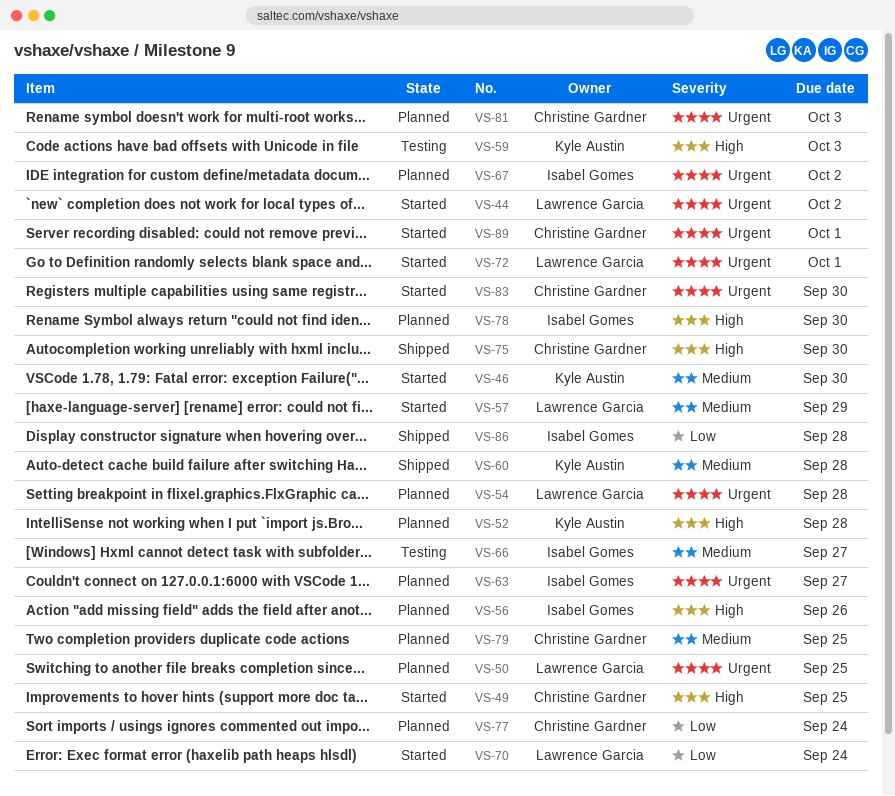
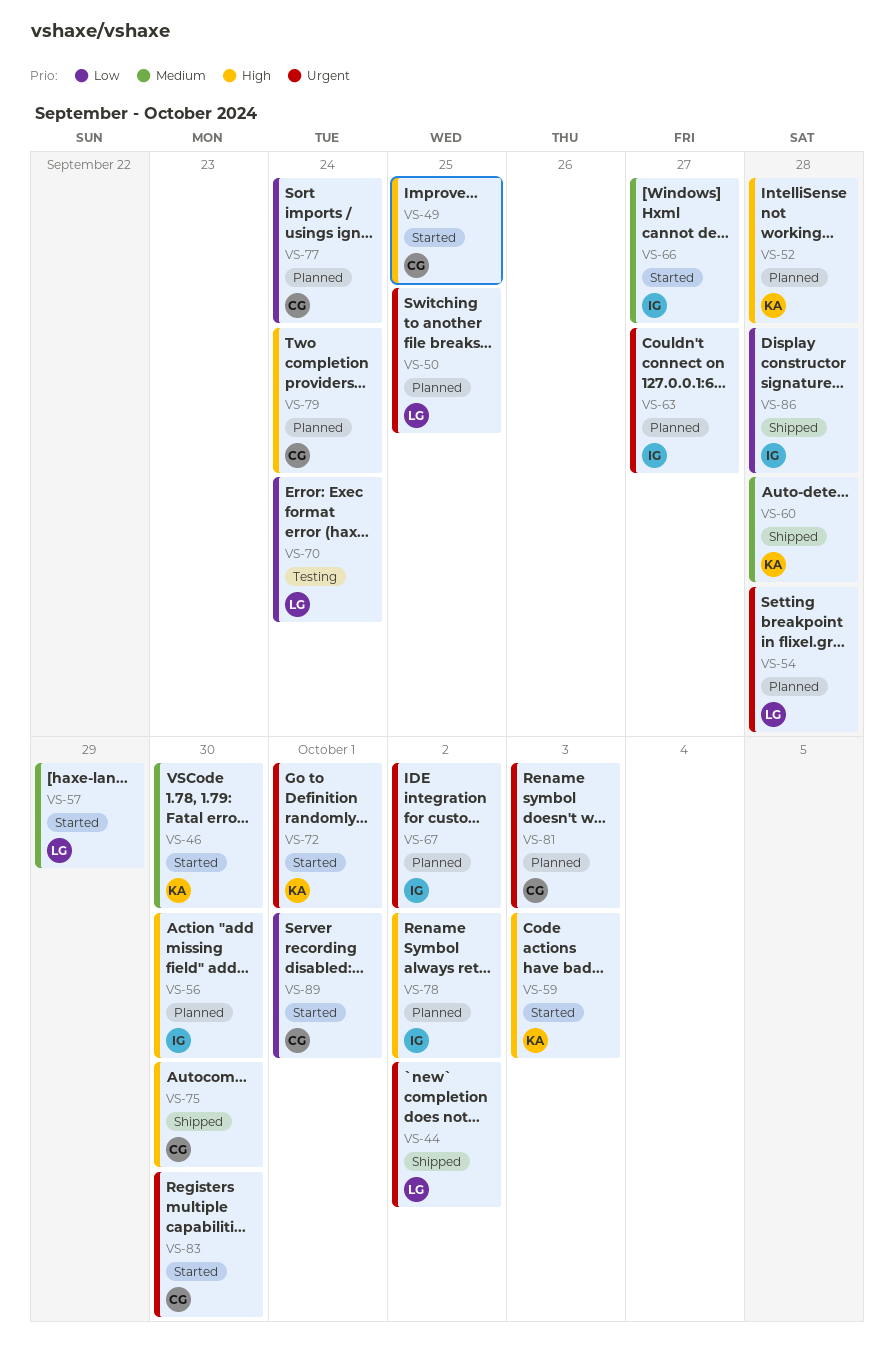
VS-44, status: Started -> Shipped
VS-56, due: Sep 26 -> Sep 30
VS-59, status: Testing -> Started
VS-66, status: Testing -> Started
VS-70, status: Started -> Testing
VS-72, owner: Lawrence Garcia -> Kyle Austin
VS-78, due: Sep 30 -> Oct 2
VS-79, priority: Medium -> High
VS-79, due: Sep 25 -> Sep 24
VS-89, priority: Urgent -> Low

